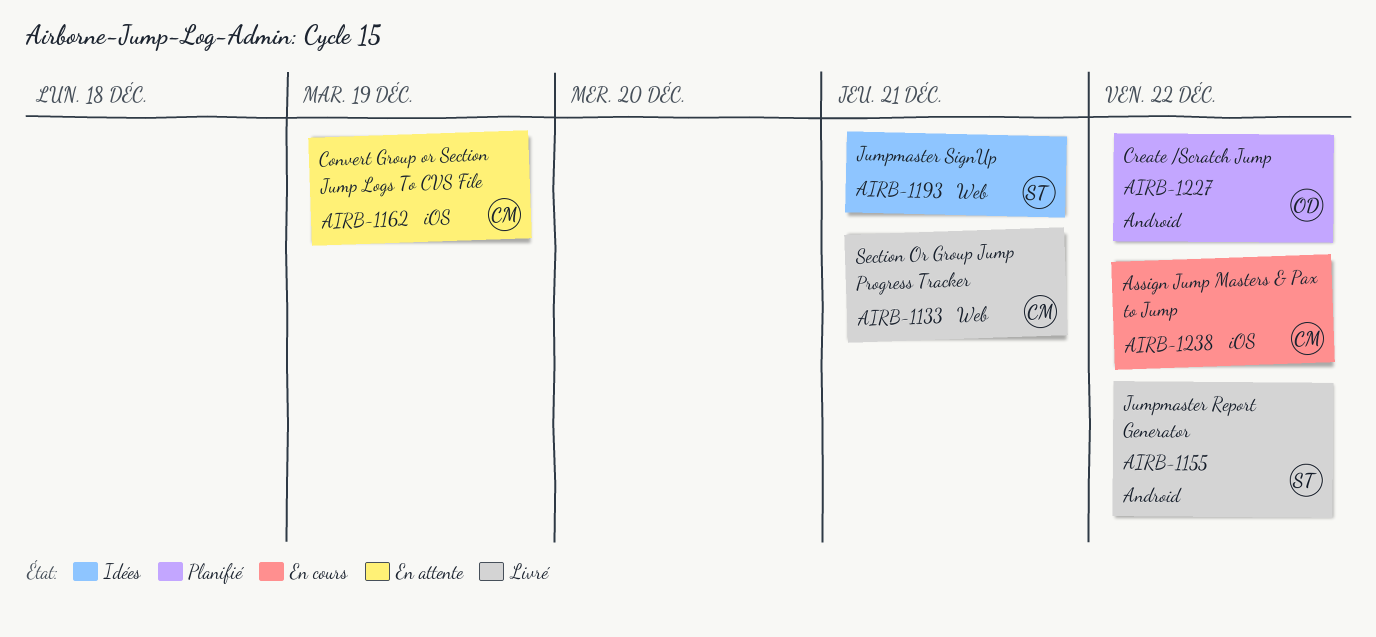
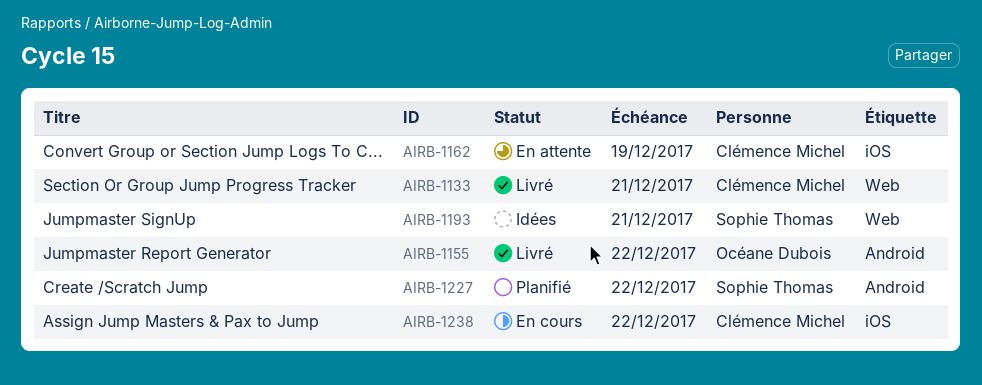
AIRB-1155, owner: Sophie Thomas -> Océane Dubois
AIRB-1227, owner: Océane Dubois -> Sophie Thomas

